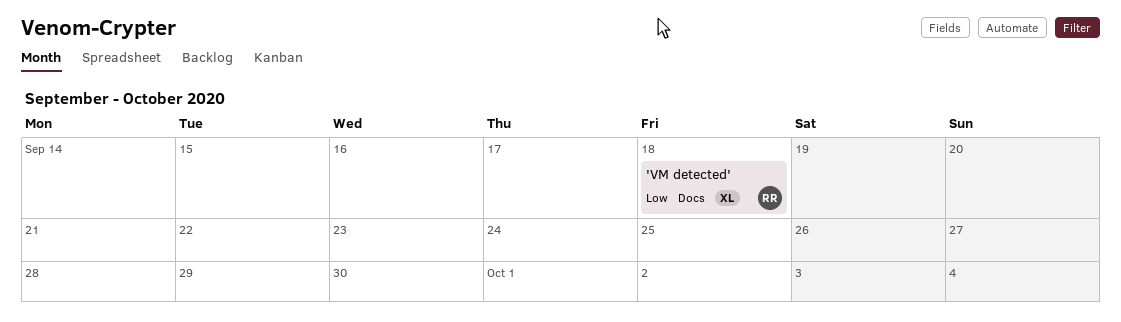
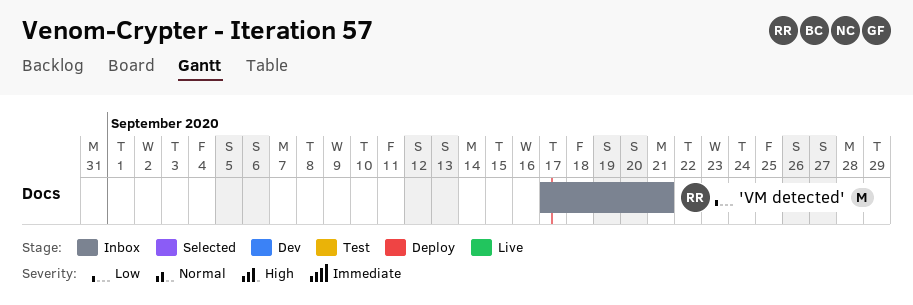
'VM detected', estimate: XL -> M
'VM detected', due: Sep 18 -> Sep 21

